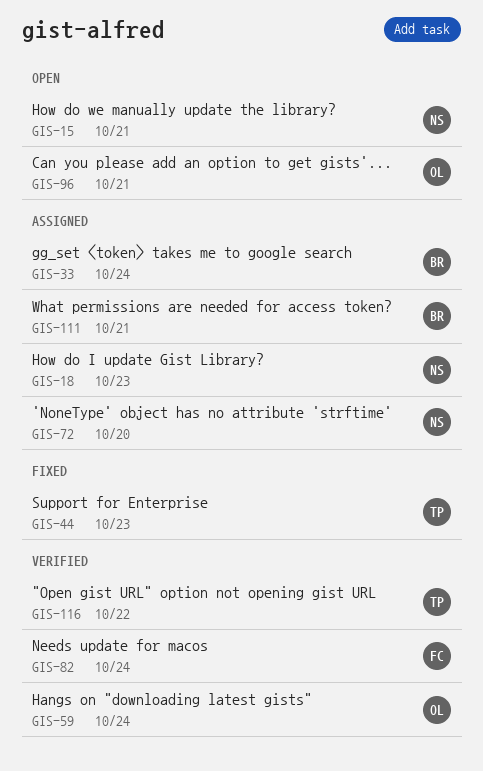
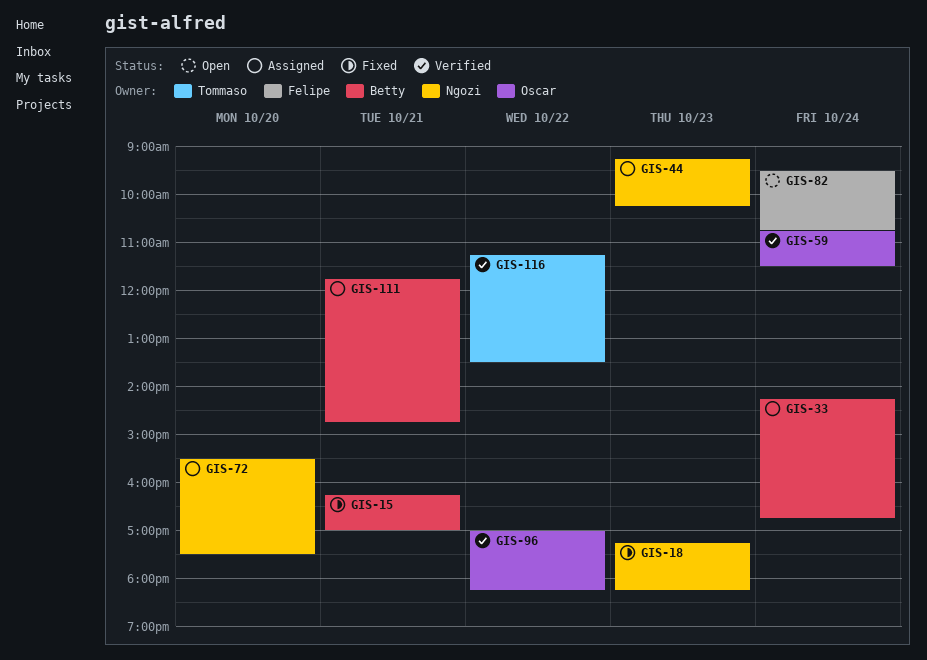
GIS-15, status: Open -> Fixed
GIS-15, owner: Ngozi -> Betty
GIS-18, status: Assigned -> Fixed
GIS-44, status: Fixed -> Assigned
GIS-44, owner: Tommaso -> Ngozi
GIS-82, status: Verified -> Open
GIS-96, status: Open -> Verified
GIS-96, day: Oct 21 -> Oct 22

